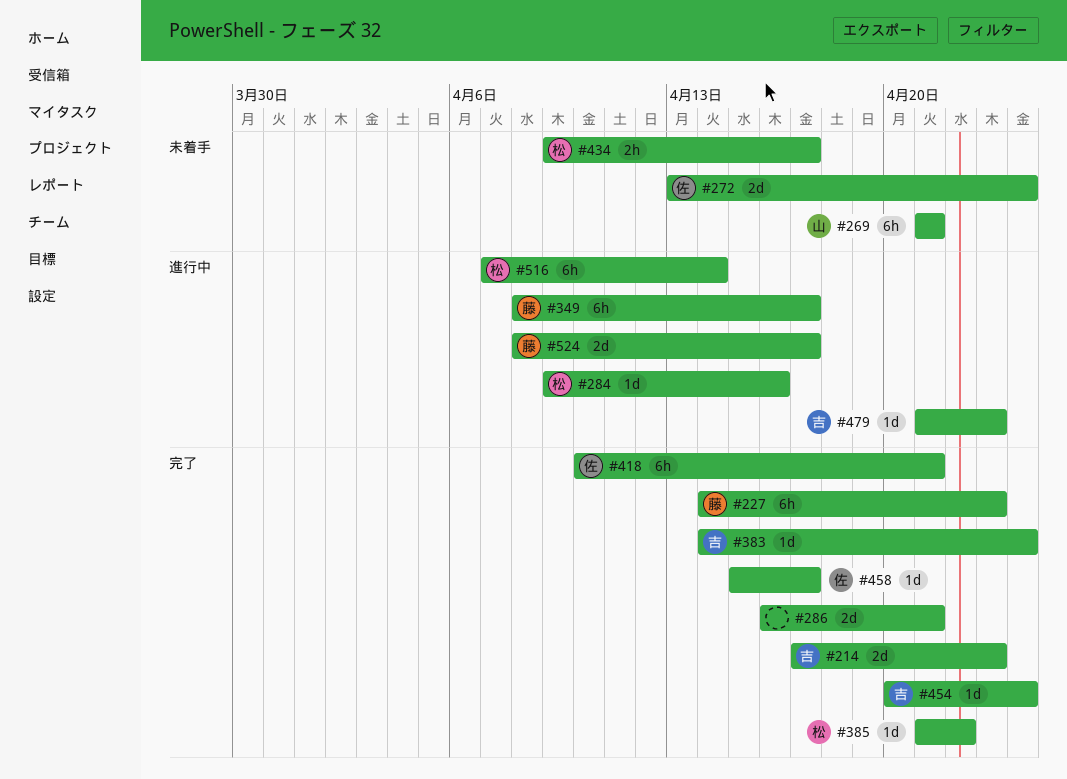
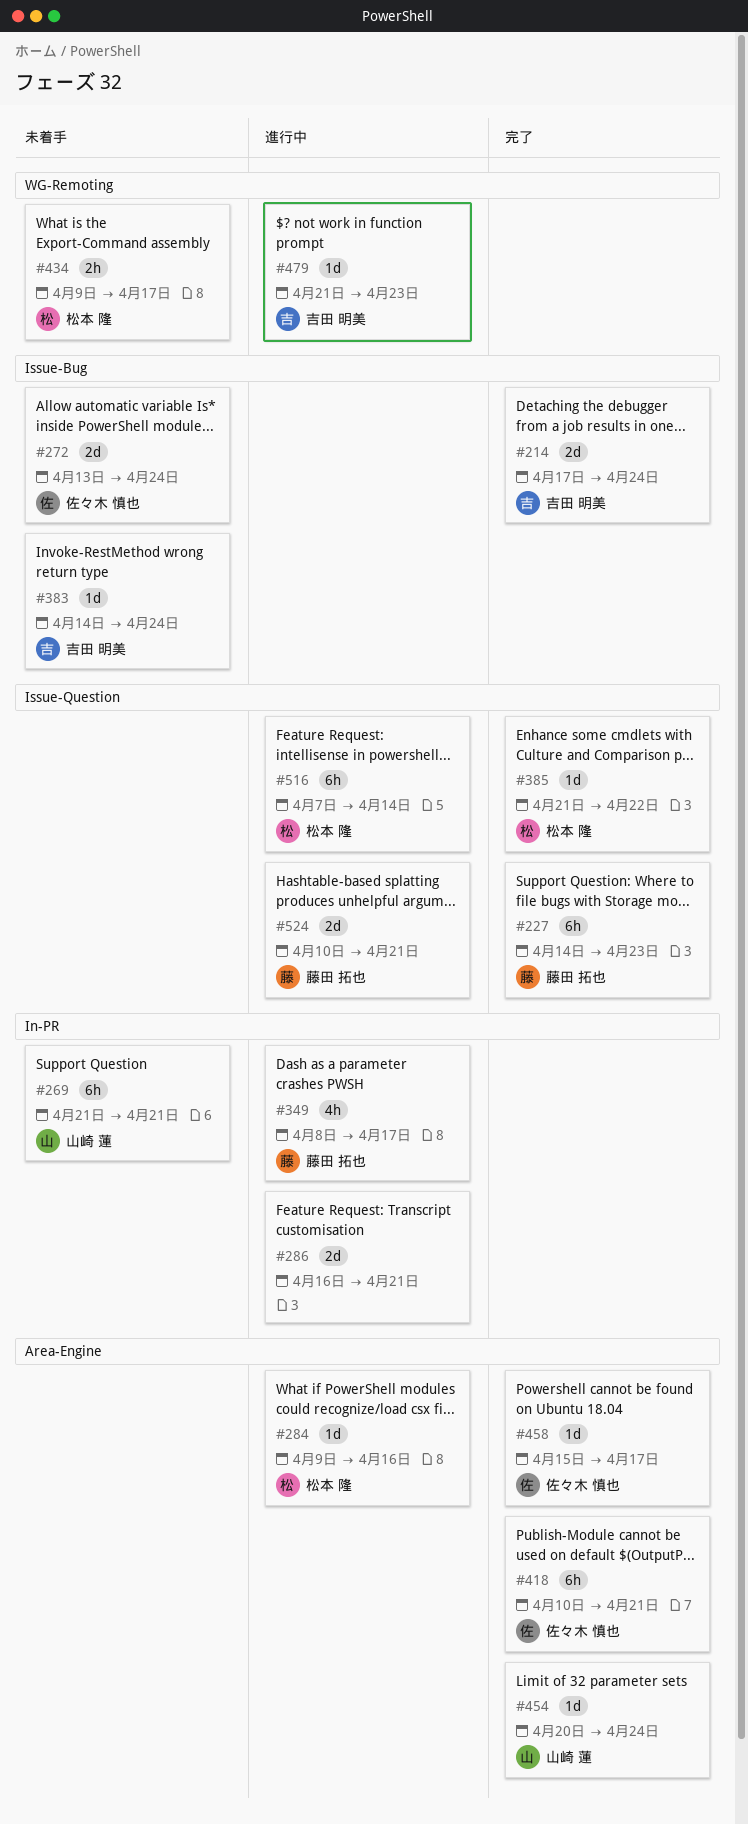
#214, due: Apr 23 -> Apr 24
#286, status: 完了 -> 進行中
#349, estimate: 6h -> 4h
#383, status: 完了 -> 未着手
#454, owner: 吉田 明美 -> 山崎 蓮
#524, start: Apr 8 -> Apr 10
#524, due: Apr 17 -> Apr 21

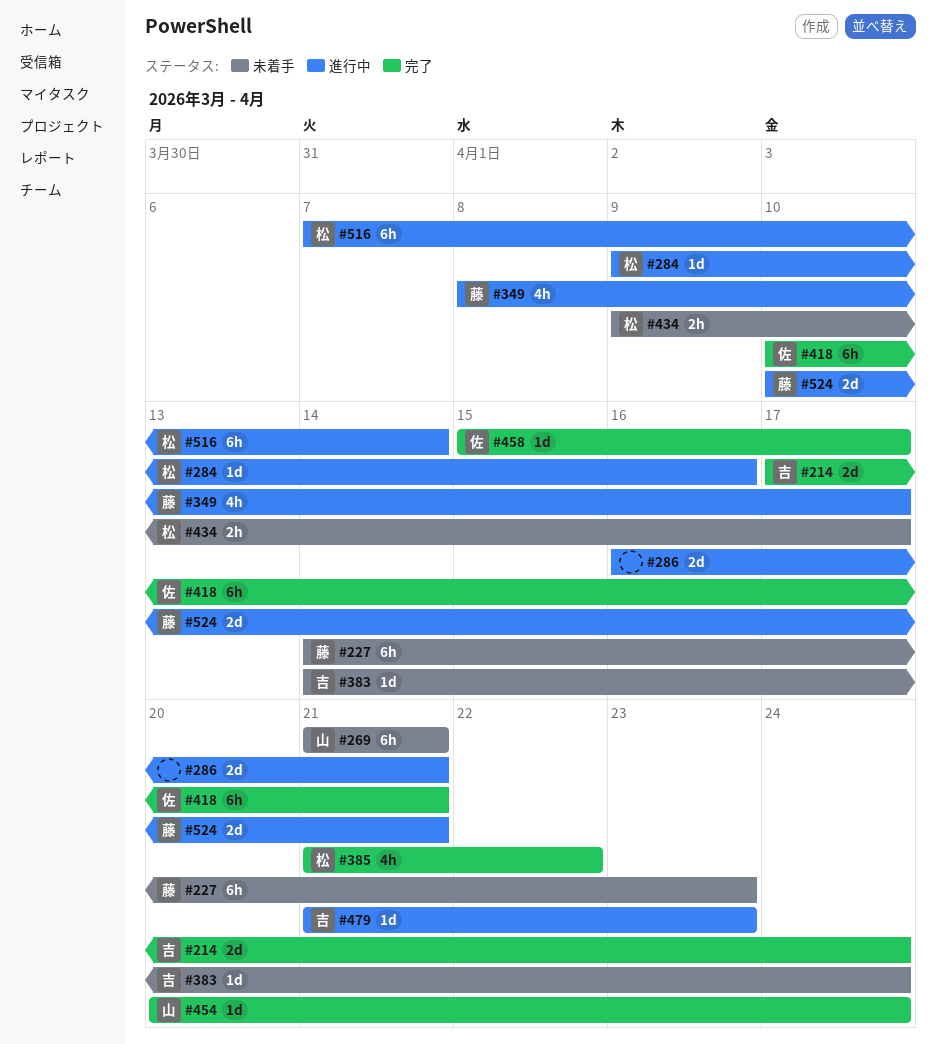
#227, status: 完了 -> 未着手
#272: present -> none
#385, estimate: 1d -> 4h

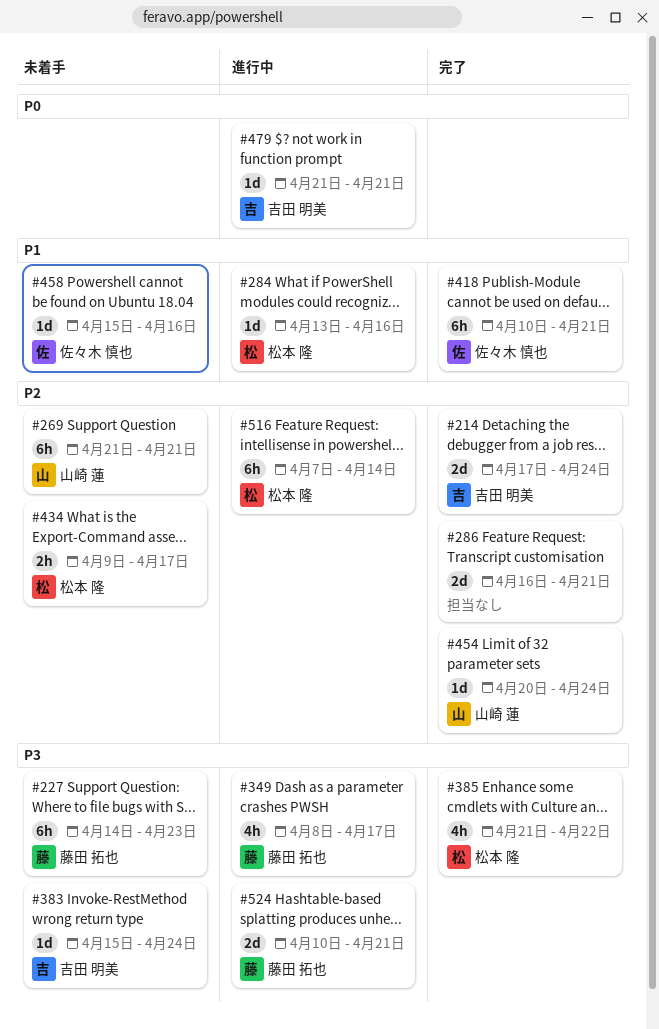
#284, start: Apr 9 -> Apr 13
#286, status: 進行中 -> 完了
#383, start: Apr 14 -> Apr 15
#458, status: 完了 -> 未着手
#458, due: Apr 17 -> Apr 16
#479, due: Apr 23 -> Apr 21

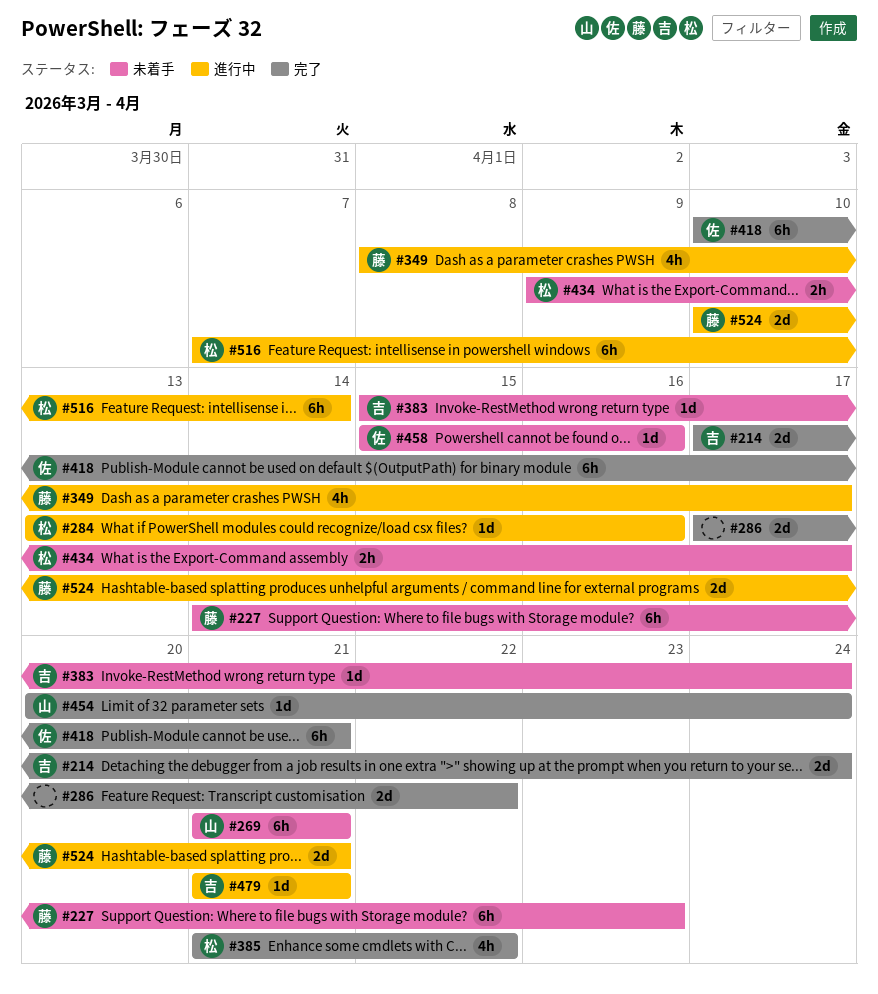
#286, start: Apr 16 -> Apr 17
#286, due: Apr 21 -> Apr 22

